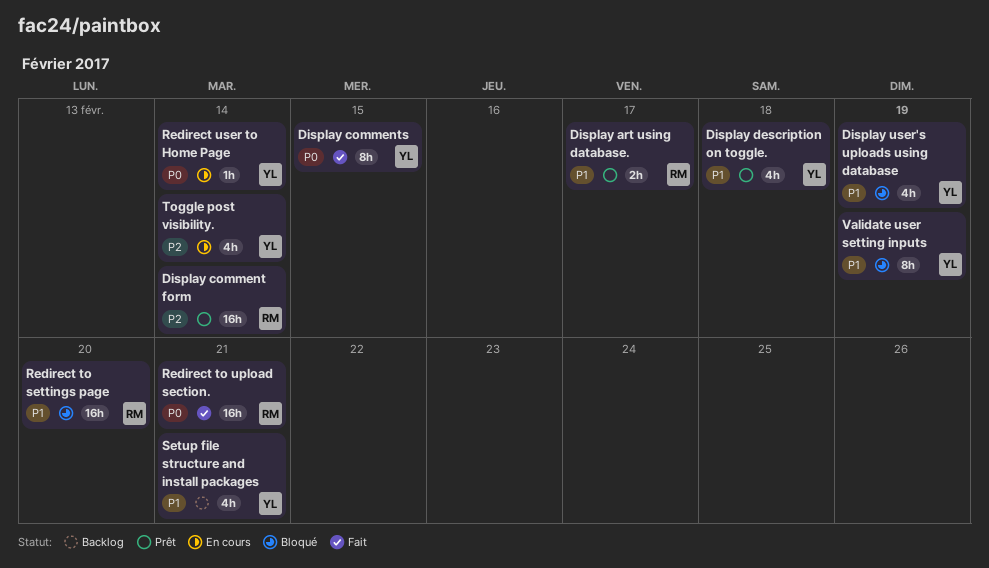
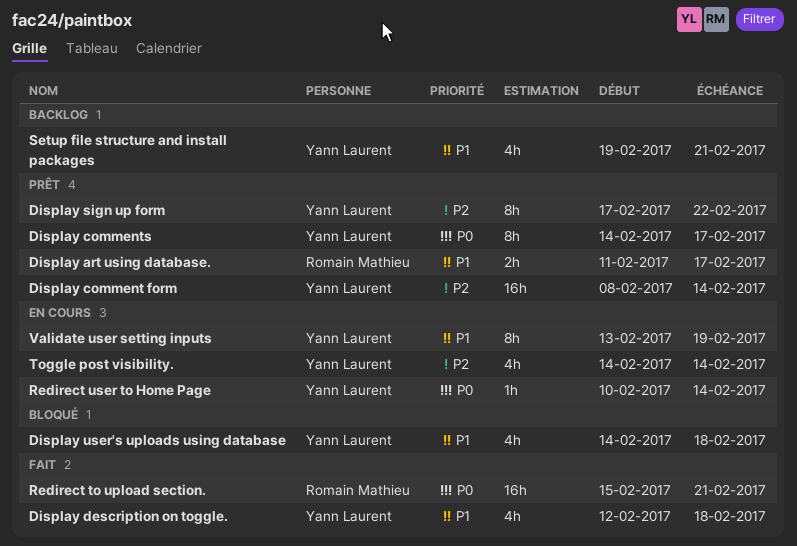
Display comment form, owner: Romain Mathieu -> Yann Laurent
Display comments, status: Fait -> Prêt
Display comments, due: Feb 15 -> Feb 17
Display description on toggle., status: Prêt -> Fait
Display sign up form: none -> present
Display user's uploads using database, due: Feb 19 -> Feb 18
Redirect to settings page: present -> none
Validate user setting inputs, status: Bloqué -> En cours

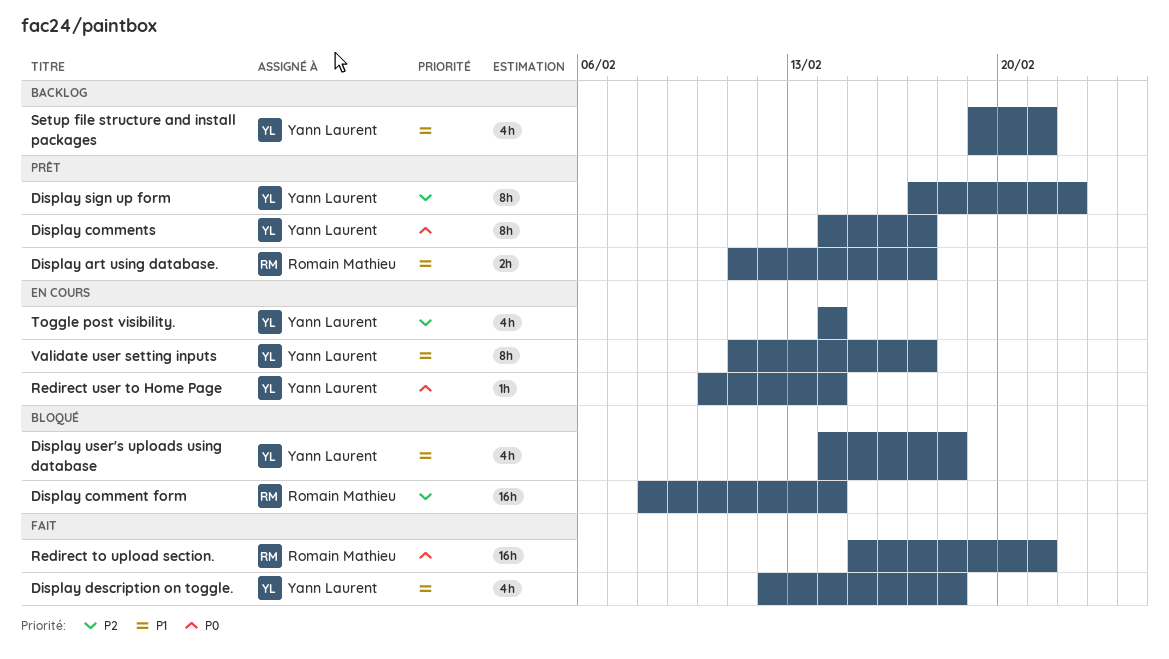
Display comment form, status: Prêt -> Bloqué
Display comment form, owner: Yann Laurent -> Romain Mathieu
Validate user setting inputs, start: Feb 13 -> Feb 11
Validate user setting inputs, due: Feb 19 -> Feb 17

